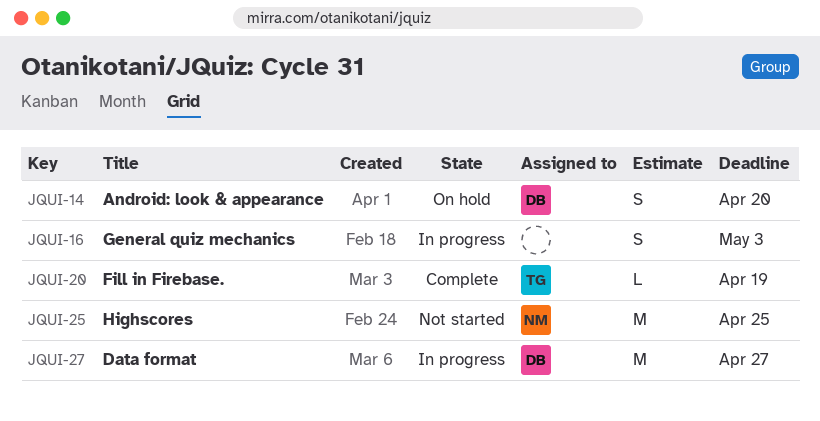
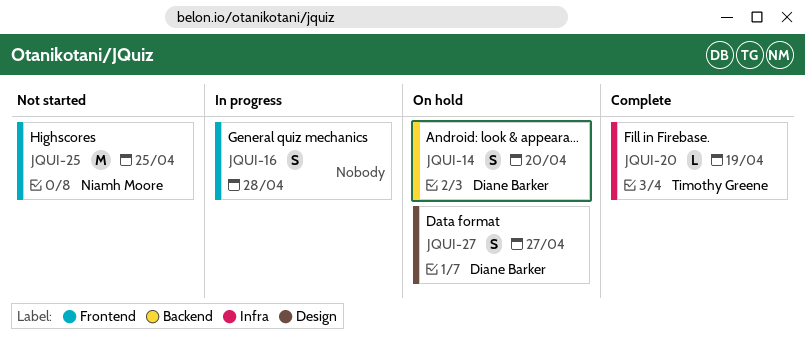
JQUI-16, due: May 3 -> Apr 28
JQUI-27, status: In progress -> On hold
JQUI-27, estimate: M -> S

